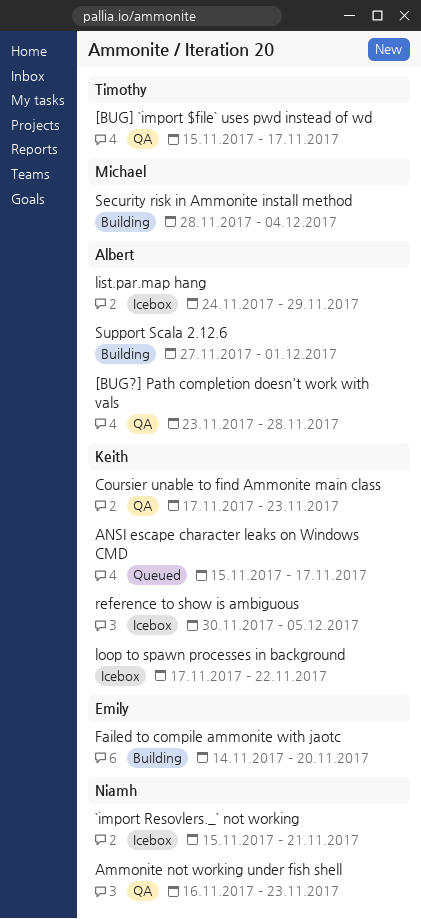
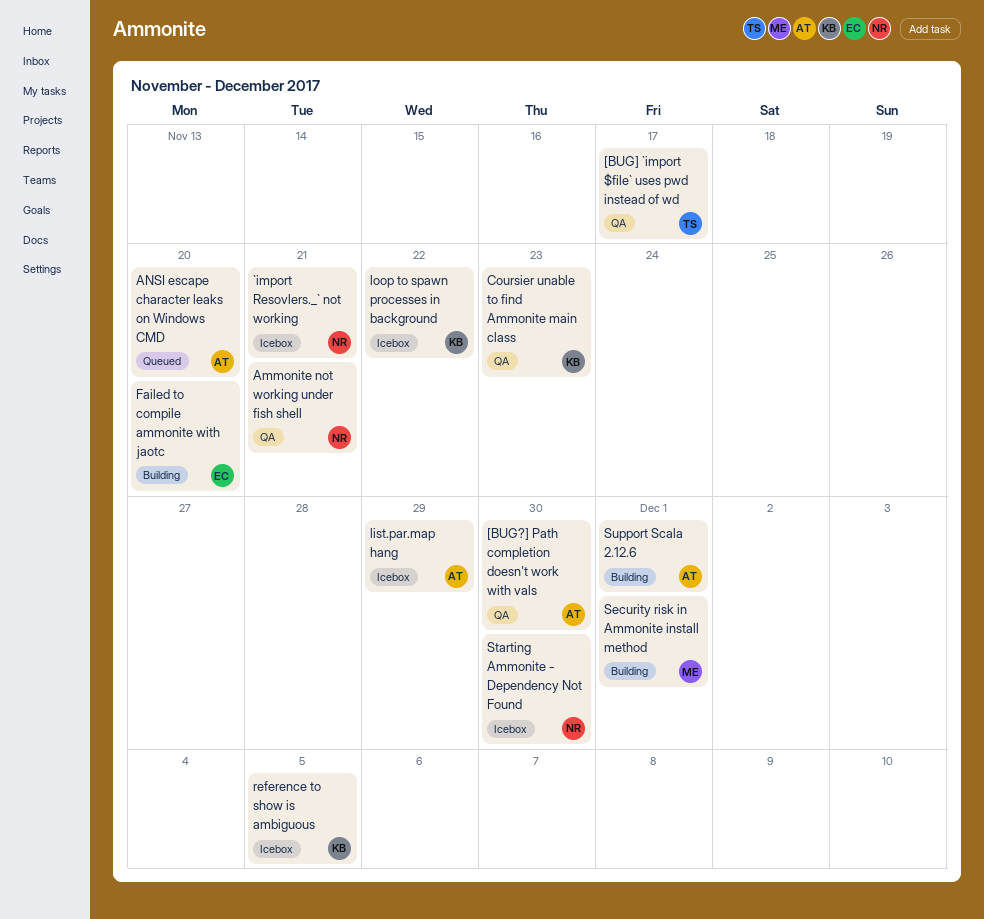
[BUG?] Path completion doesn't work with vals, due: Nov 28 -> Nov 30
Ammonite not working under fish shell, due: Nov 23 -> Nov 21
ANSI escape character leaks on Windows CMD, owner: Keith -> Albert
ANSI escape character leaks on Windows CMD, due: Nov 17 -> Nov 20
Security risk in Ammonite install method, due: Dec 4 -> Dec 1
Starting Ammonite - Dependency Not Found: none -> present

